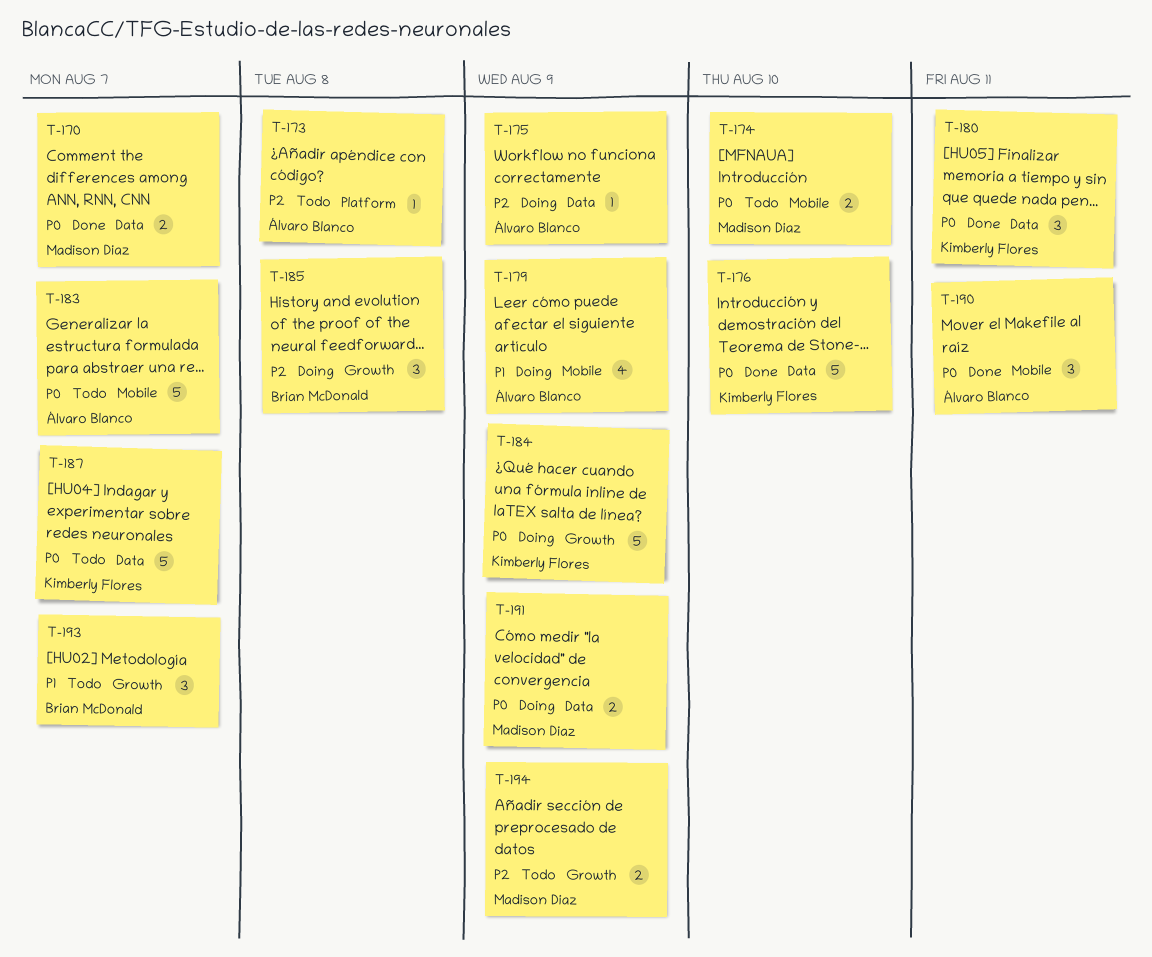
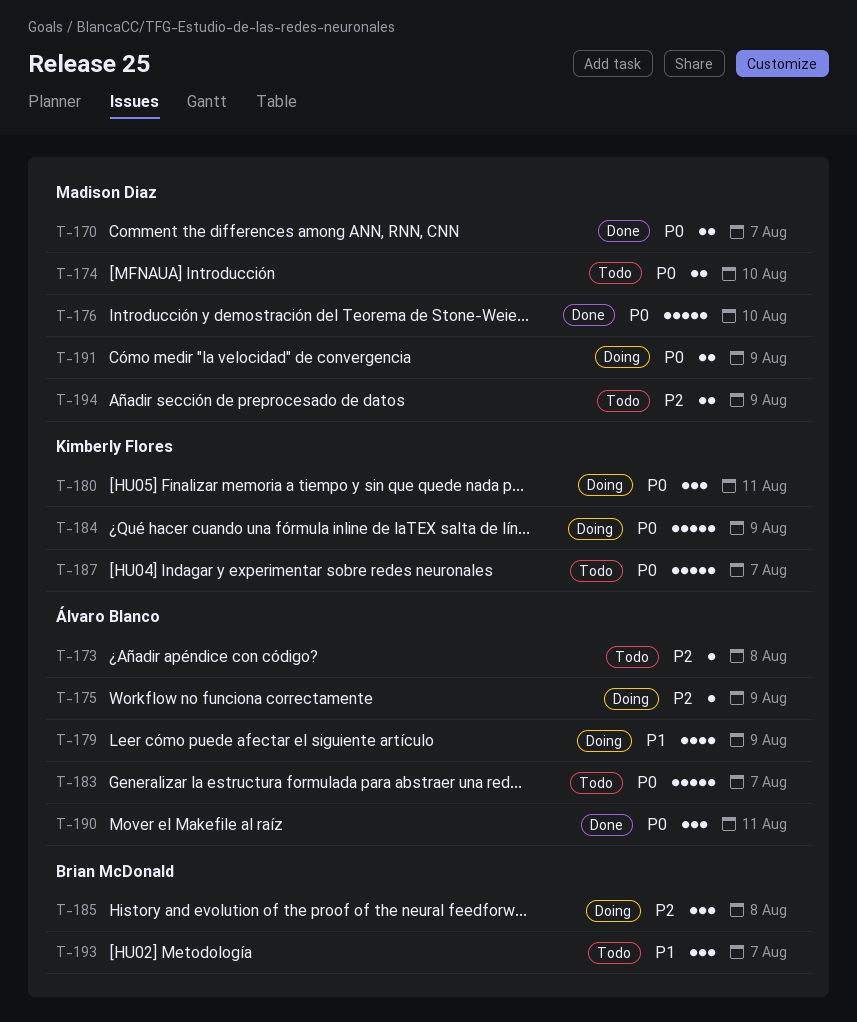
T-176, owner: Kimberly Flores -> Madison Diaz
T-180, status: Done -> Doing

